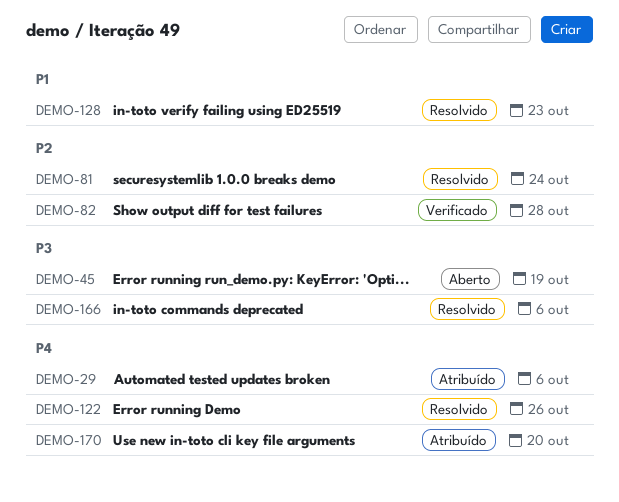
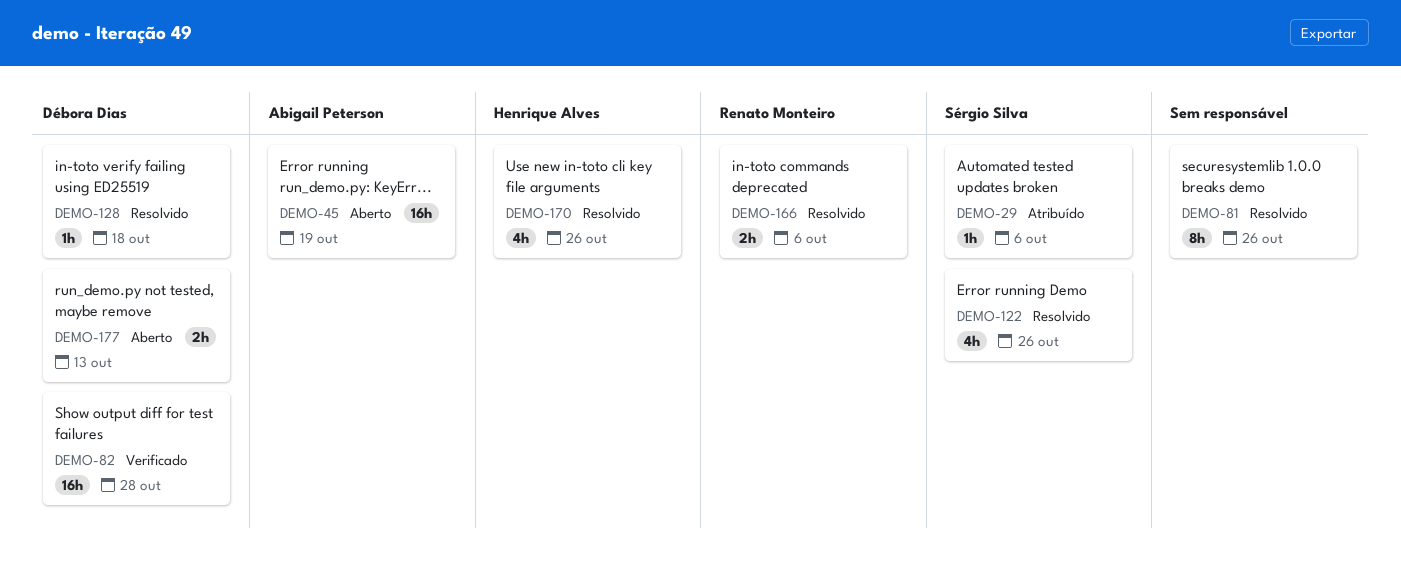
DEMO-81, due: Oct 24 -> Oct 26
DEMO-128, due: Oct 23 -> Oct 18
DEMO-170, status: Atribuído -> Resolvido
DEMO-170, due: Oct 20 -> Oct 26
DEMO-177: none -> present

